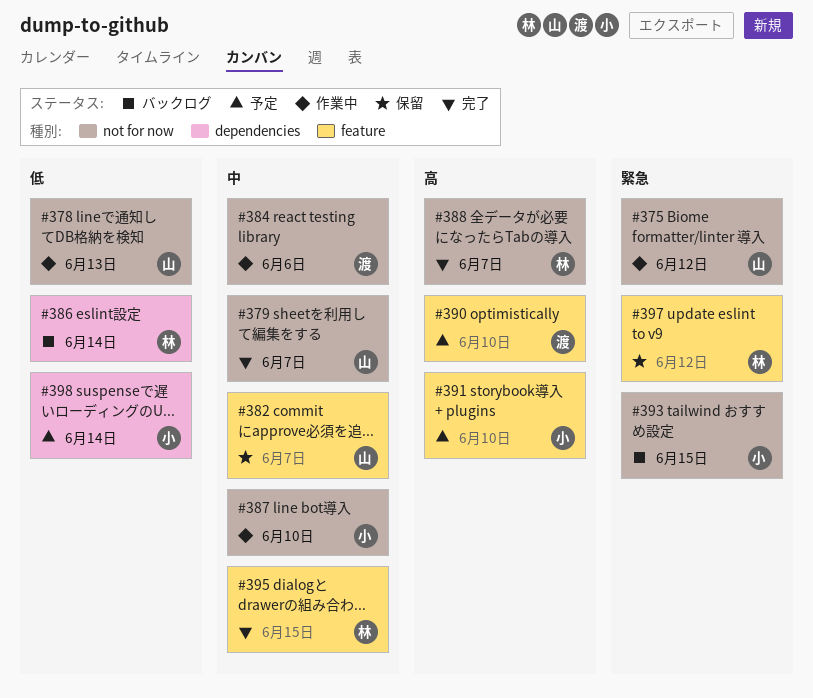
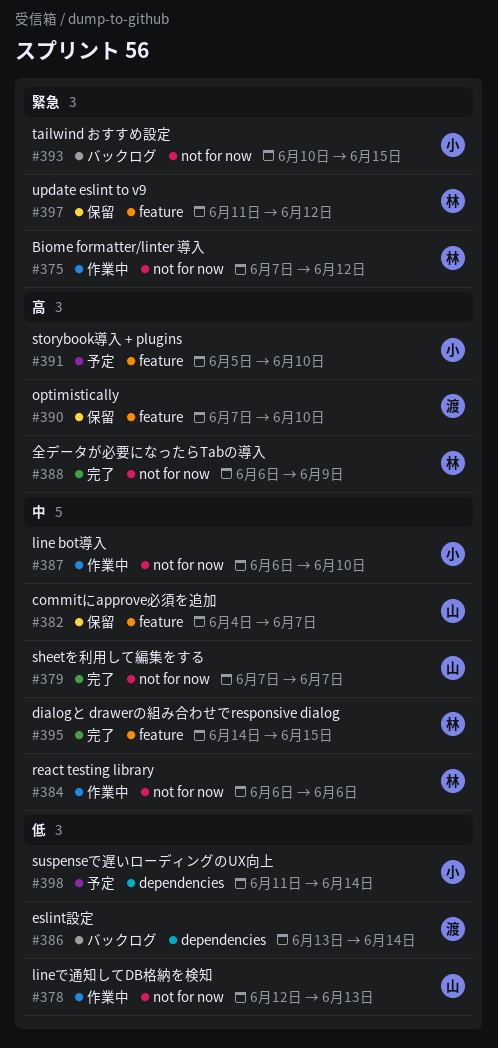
#375, owner: 山 -> 林
#384, owner: 渡 -> 林
#386, owner: 林 -> 渡
#388, due: Jun 7 -> Jun 9
#390, status: 予定 -> 保留

